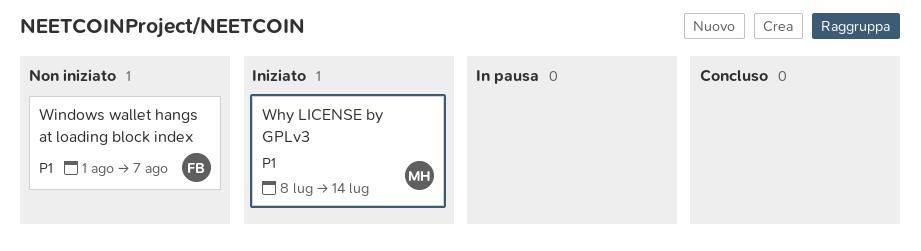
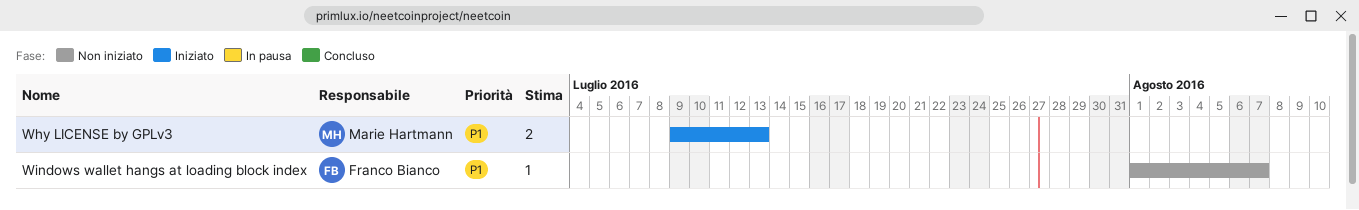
Why LICENSE by GPLv3, start: Jul 8 -> Jul 9
Why LICENSE by GPLv3, due: Jul 14 -> Jul 13

